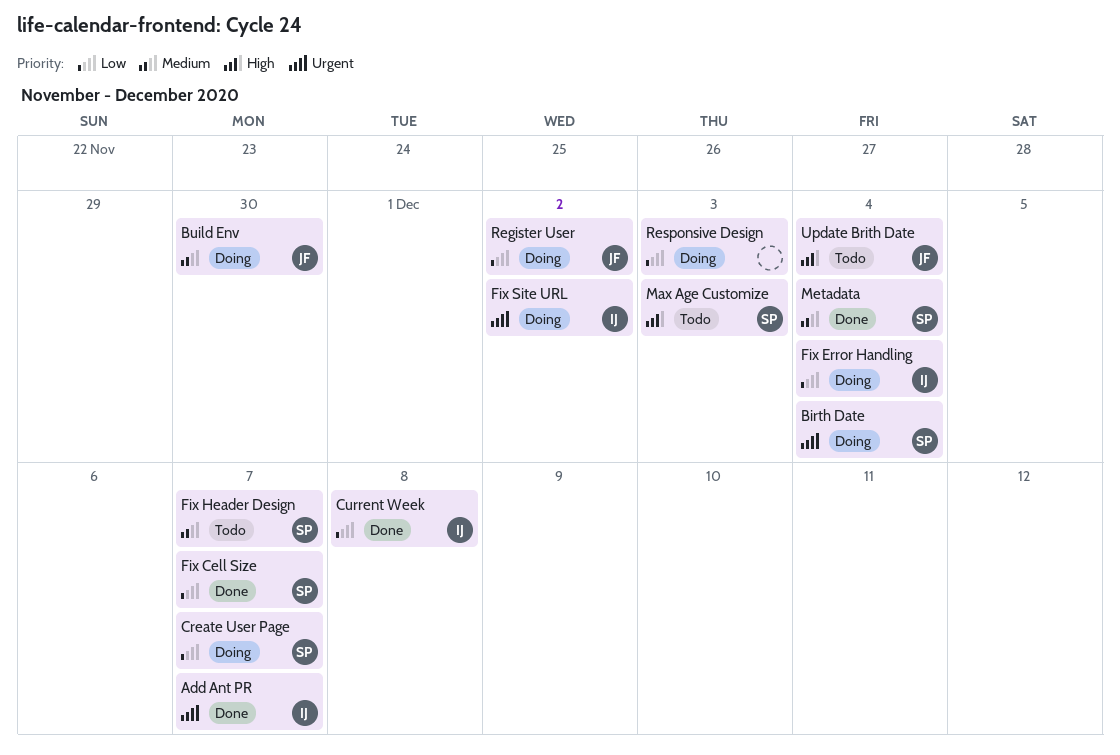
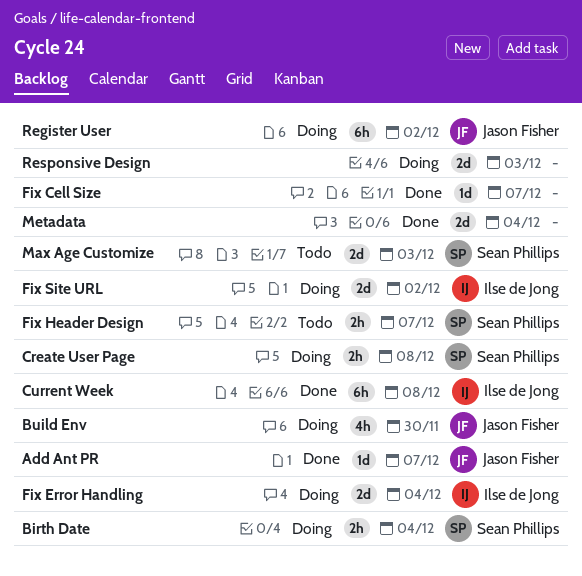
Add Ant PR, owner: Ilse de Jong -> Jason Fisher
Create User Page, due: Dec 7 -> Dec 8
Fix Cell Size, owner: Sean Phillips -> none
Metadata, owner: Sean Phillips -> none
Update Brith Date: present -> none

